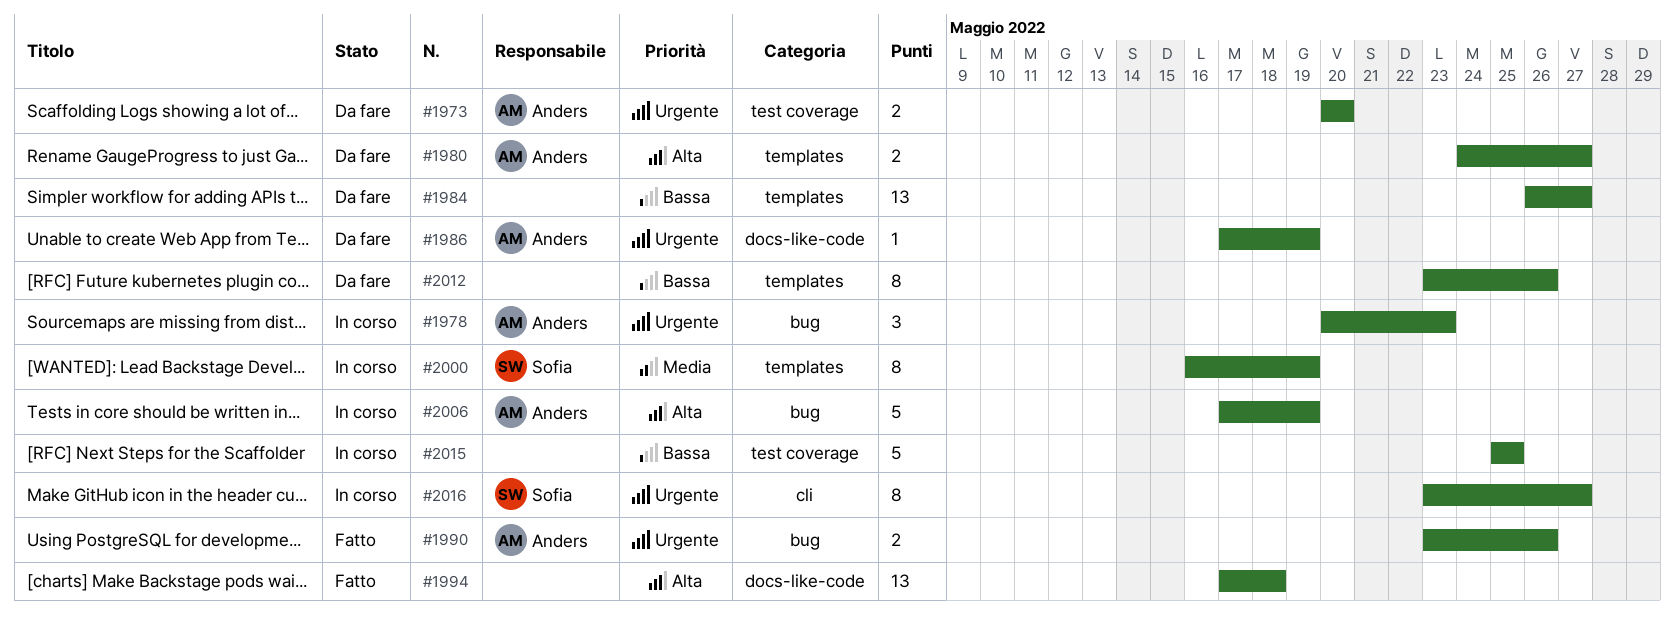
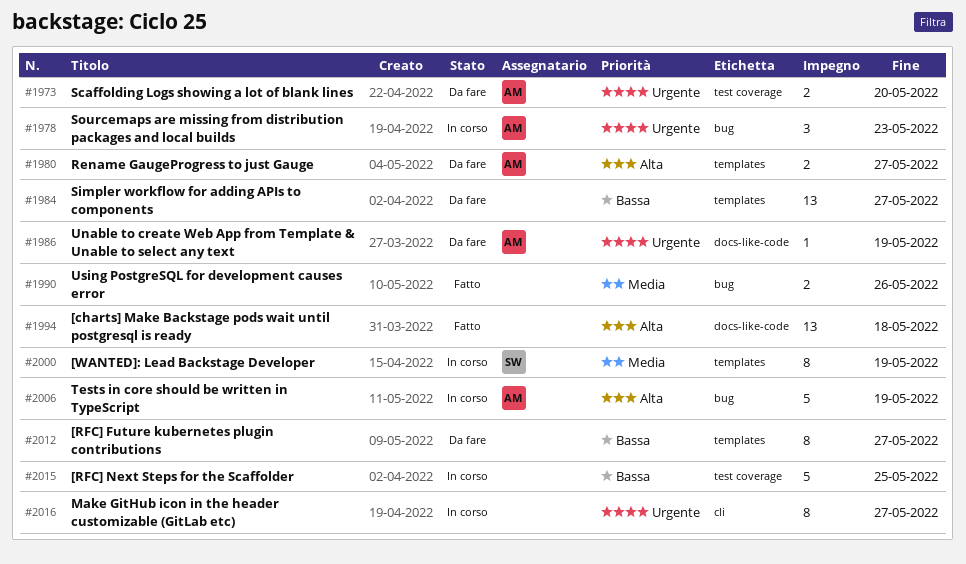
#1990, owner: Anders -> none
#1990, priority: Urgente -> Media
#2012, due: May 26 -> May 27
#2016, owner: Sofia -> none

